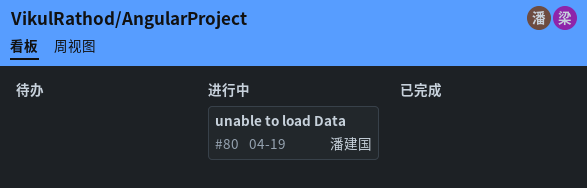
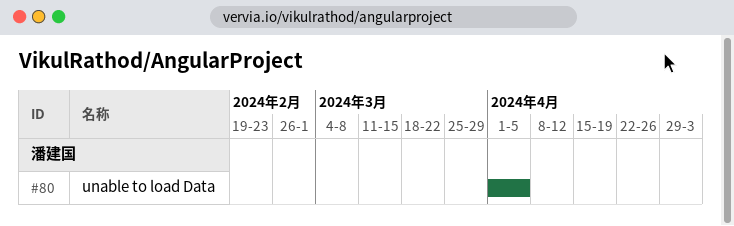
#80, due: Apr 19 -> Apr 5

